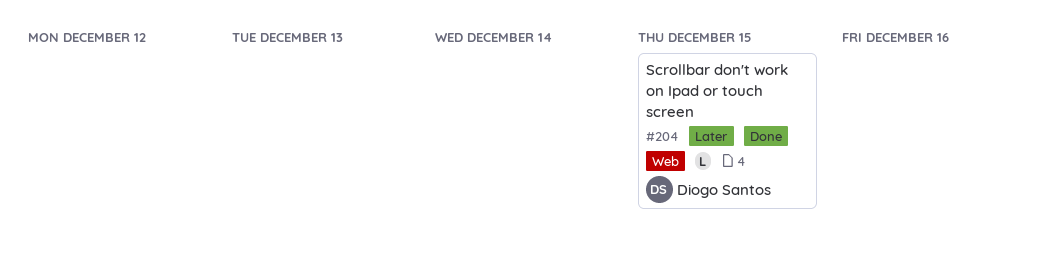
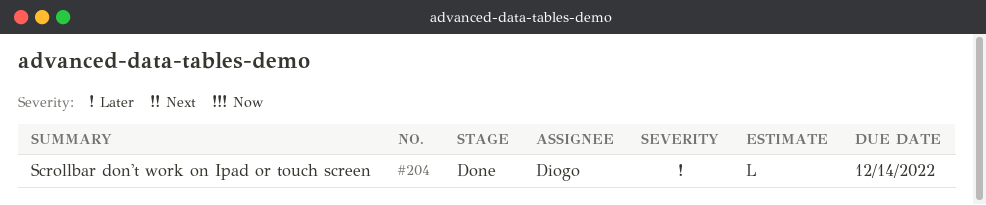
#204, due: Dec 15 -> Dec 14

